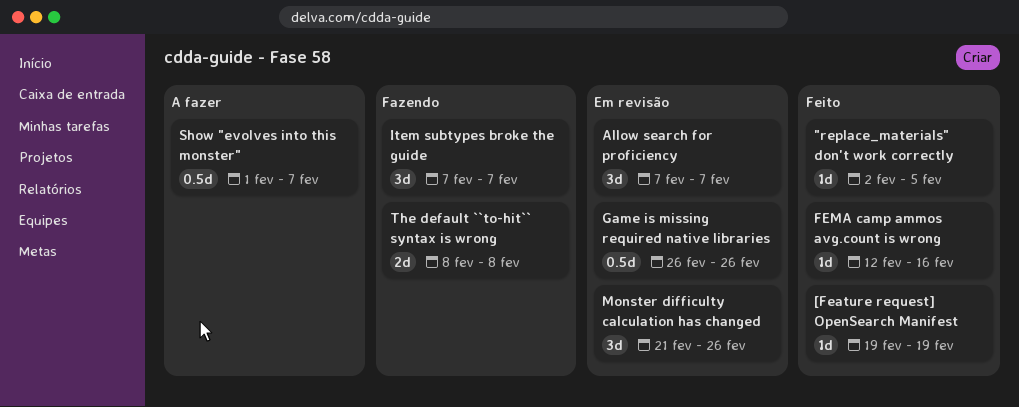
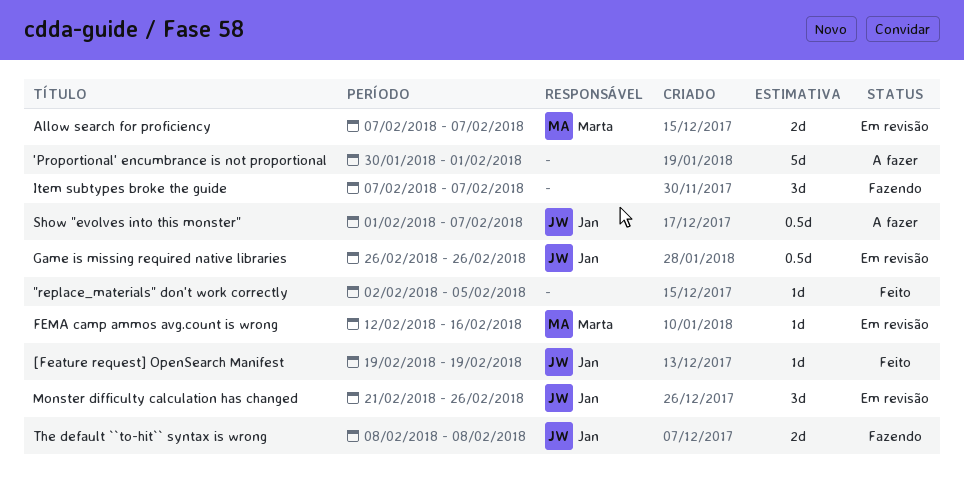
'Proportional' encumbrance is not proportional: none -> present
Allow search for proficiency, estimate: 3d -> 2d
FEMA camp ammos avg.count is wrong, status: Feito -> Em revisão

